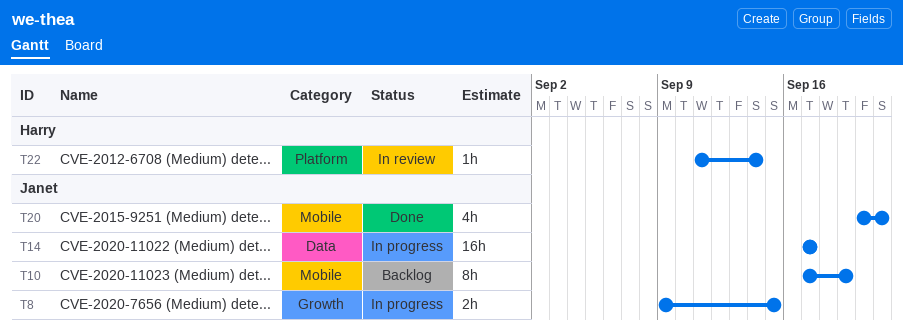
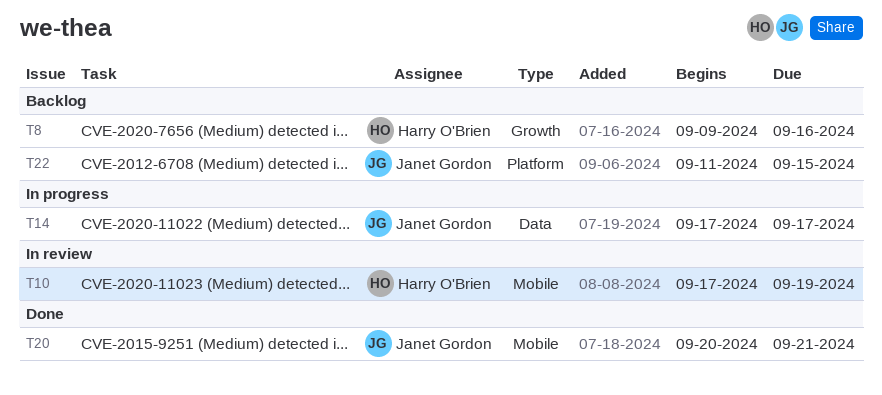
T8, status: In progress -> Backlog
T8, owner: Janet Gordon -> Harry O'Brien
T8, due: Sep 15 -> Sep 16
T10, status: Backlog -> In review
T10, owner: Janet Gordon -> Harry O'Brien
T22, status: In review -> Backlog
T22, owner: Harry O'Brien -> Janet Gordon
T22, due: Sep 14 -> Sep 15

